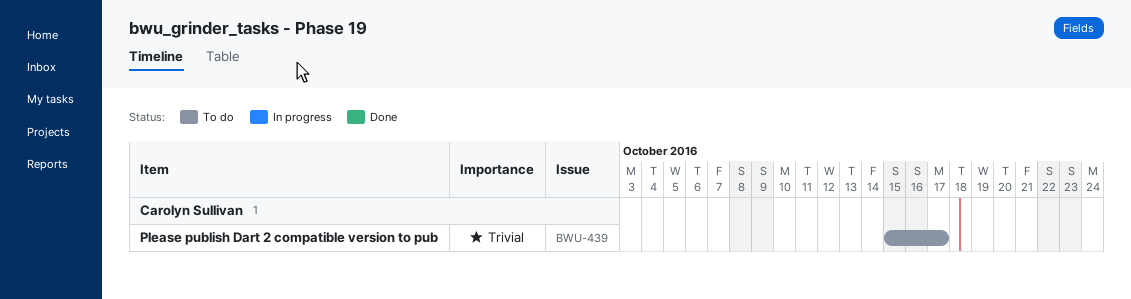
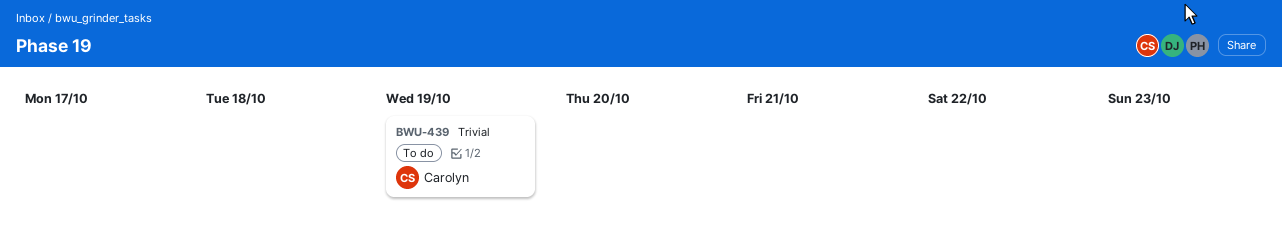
BWU-439, due: Oct 17 -> Oct 19

